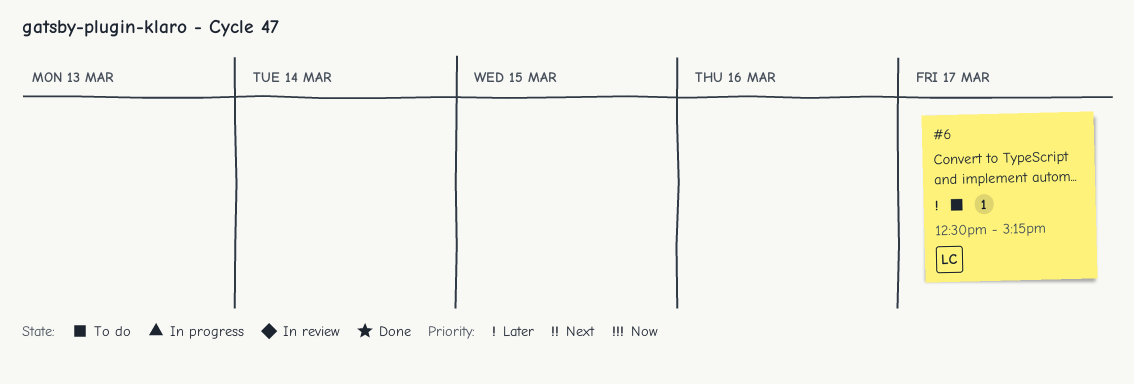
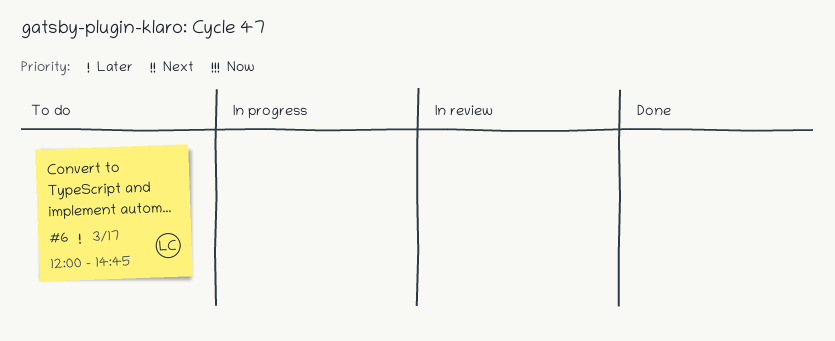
#6, begins: 12:30 -> 12:00
#6, ends: 15:15 -> 14:45

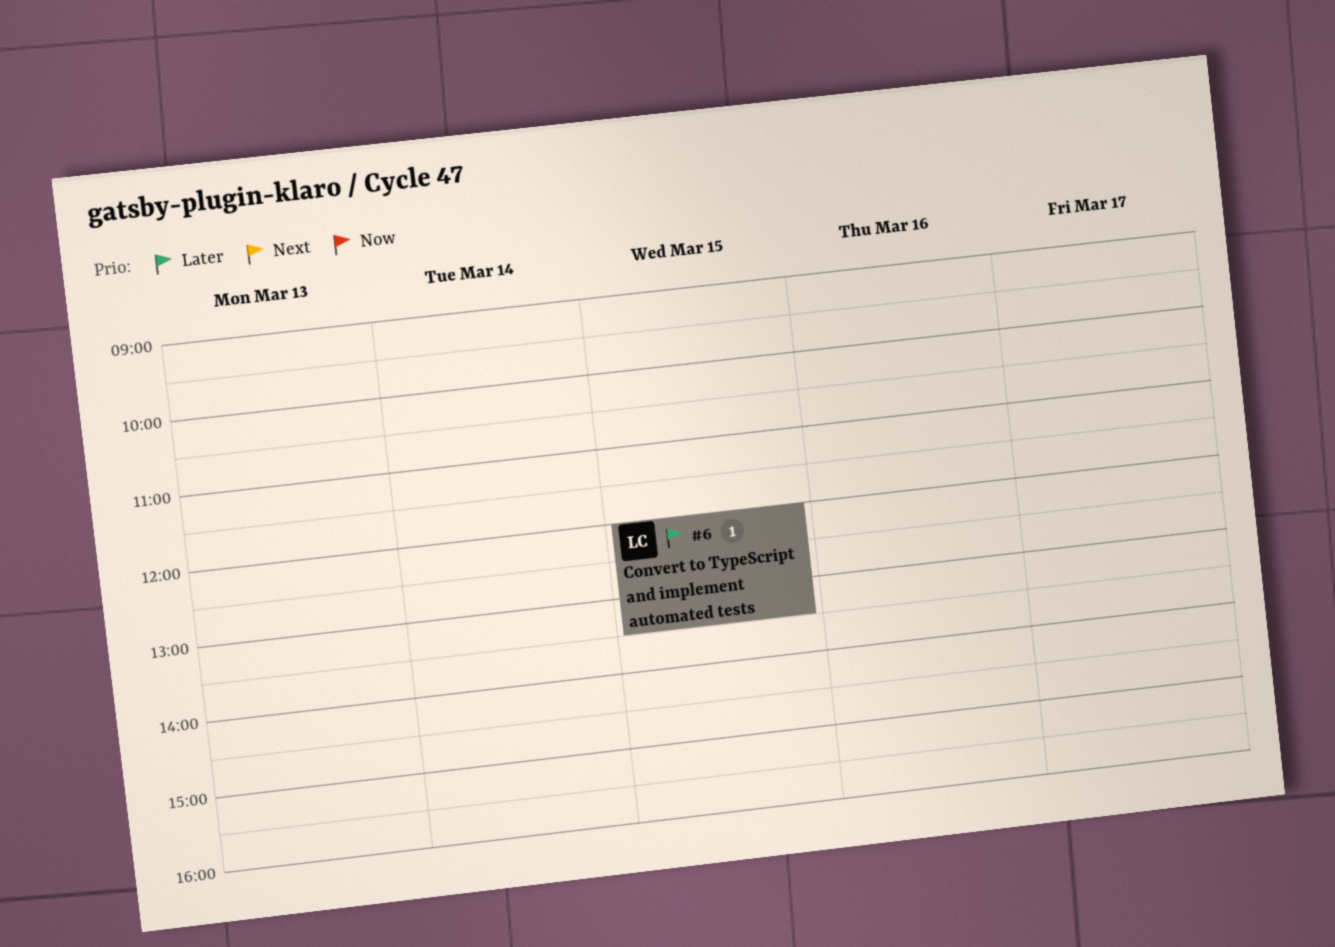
#6, day: Mar 17 -> Mar 15
#6, ends: 14:45 -> 13:30

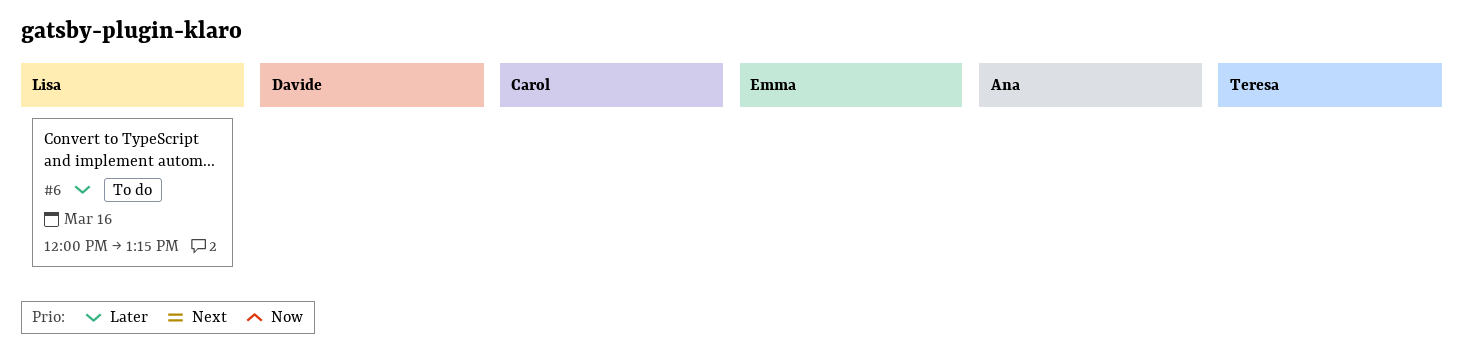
#6, day: Mar 15 -> Mar 16
#6, ends: 13:30 -> 13:15

